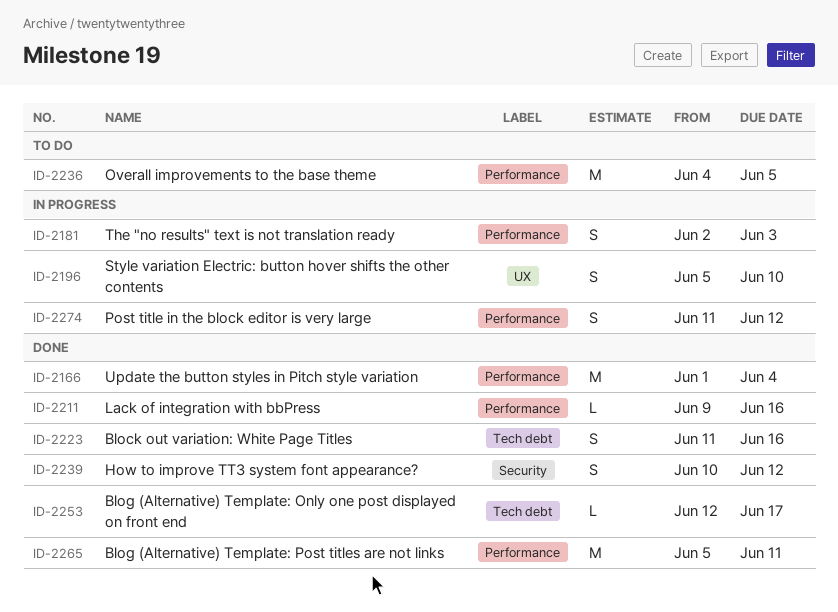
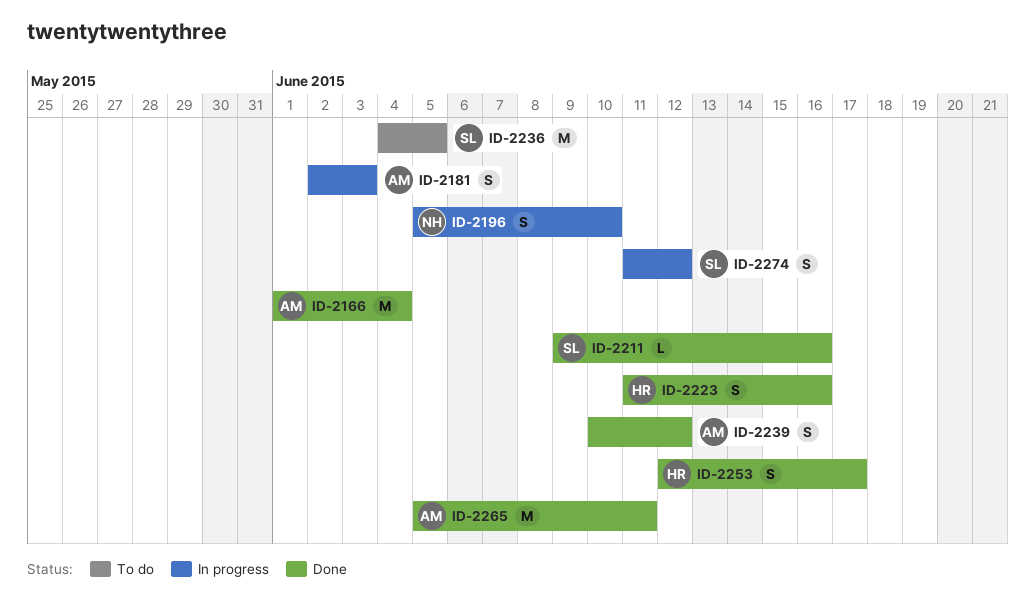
ID-2253, estimate: L -> S

